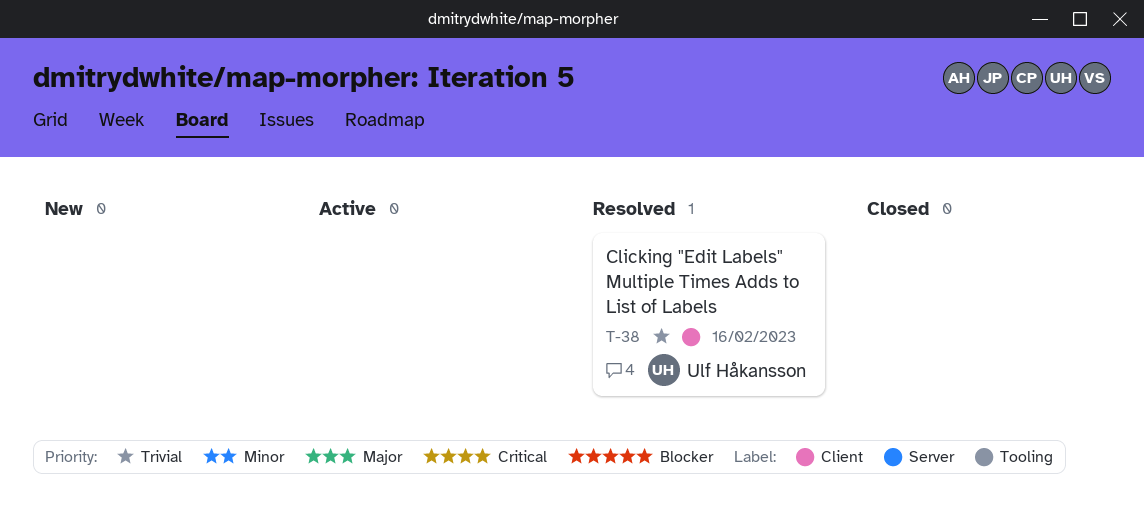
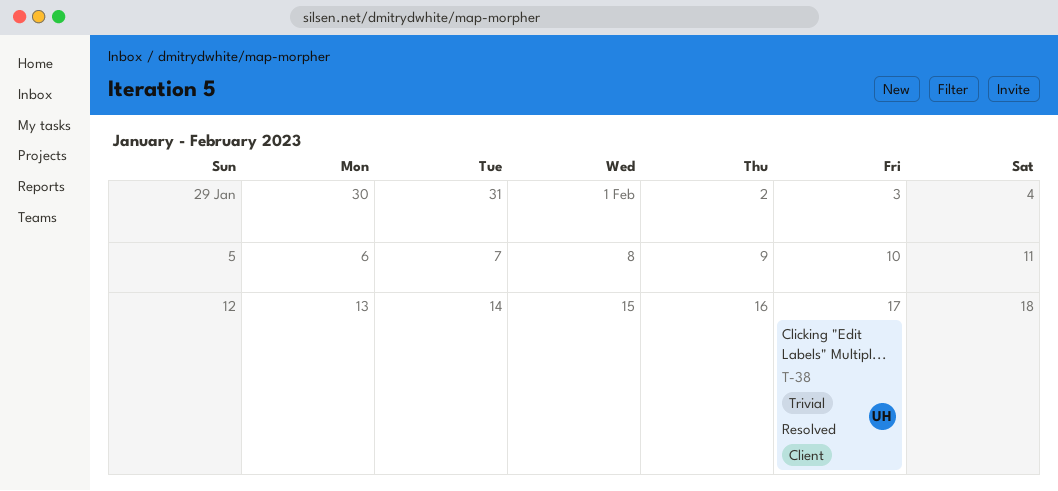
T-38, due: Feb 16 -> Feb 17

